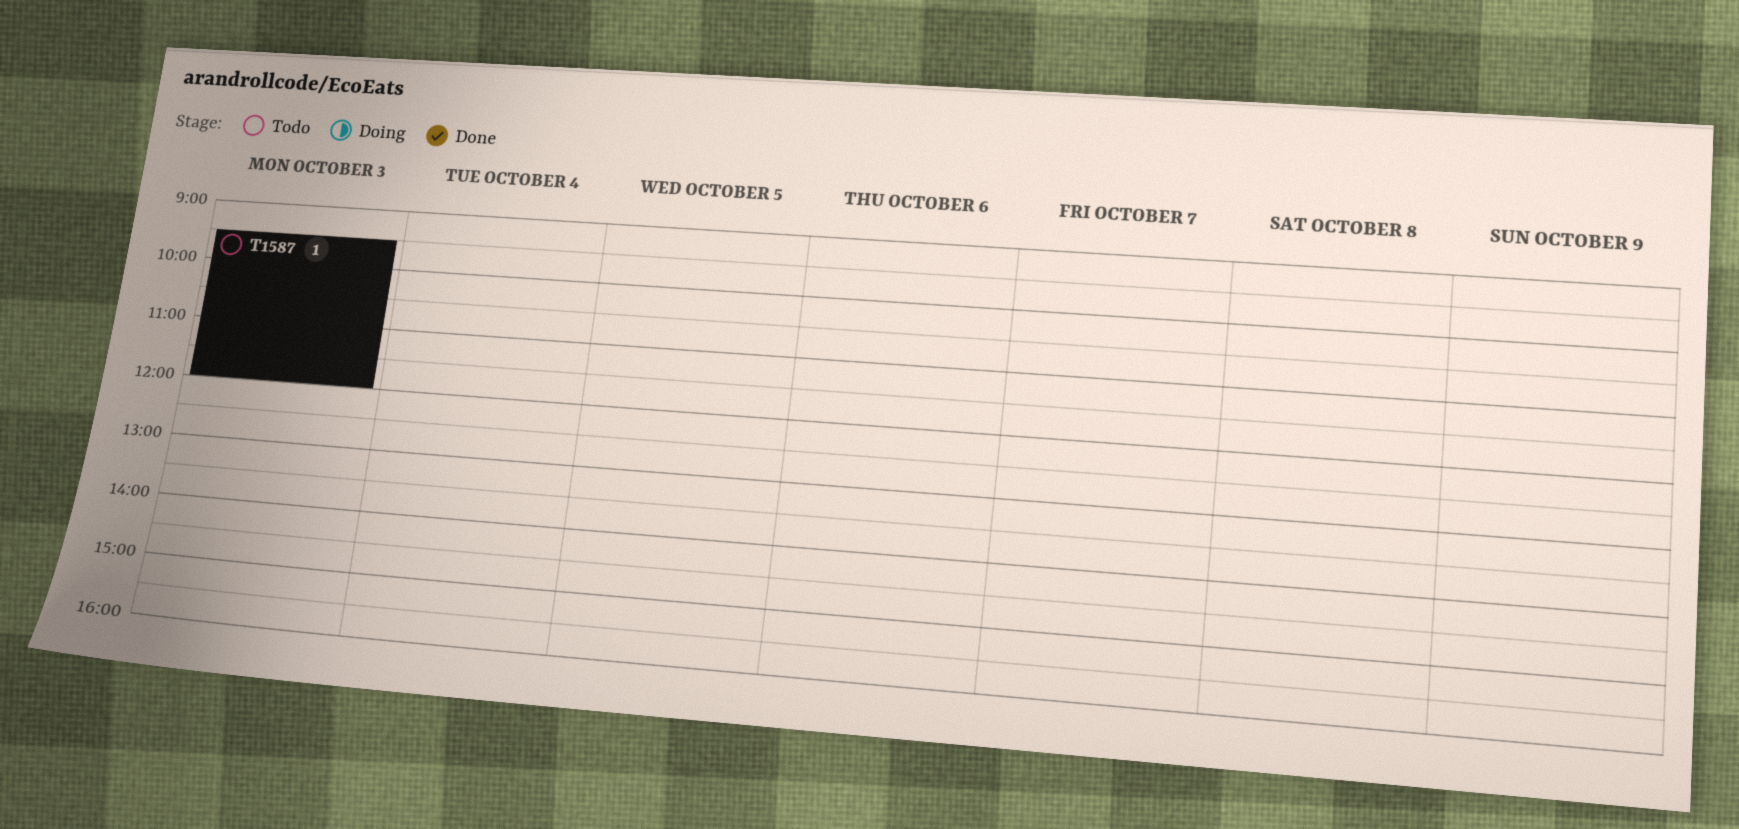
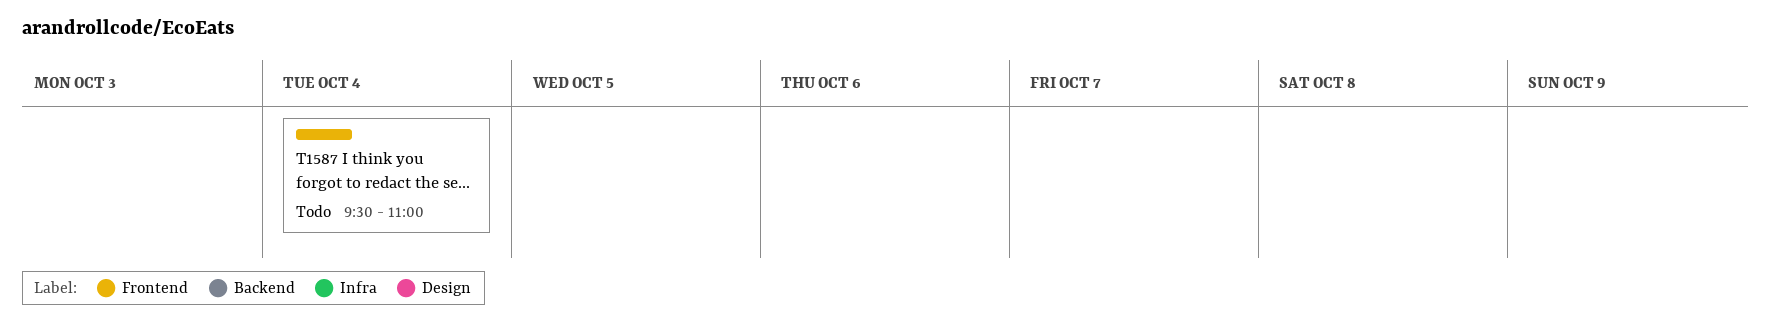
T1587, day: Oct 3 -> Oct 4
T1587, ends: 12:00 -> 11:00

